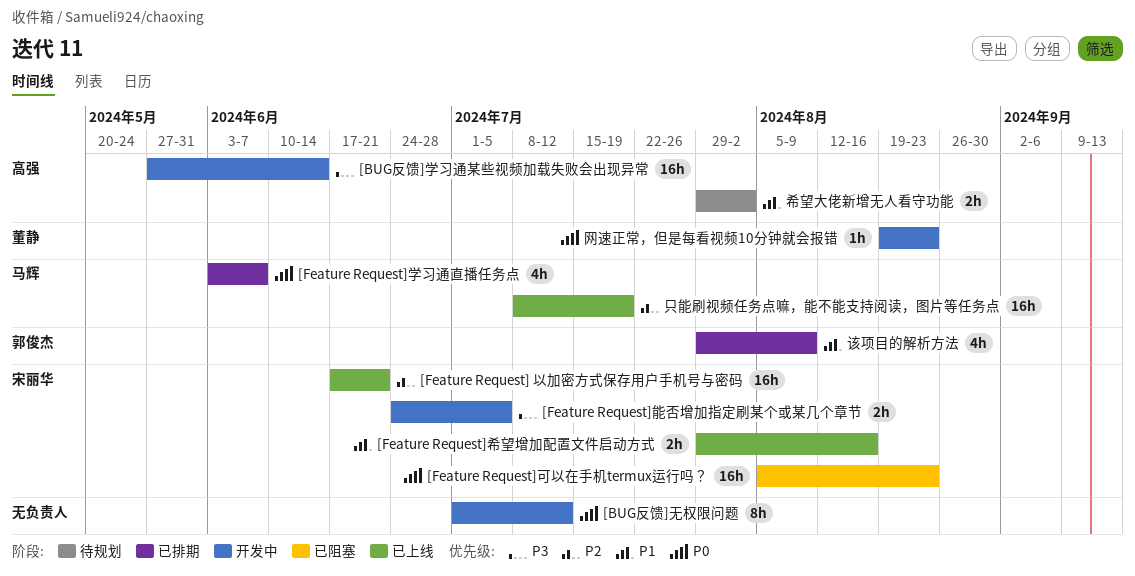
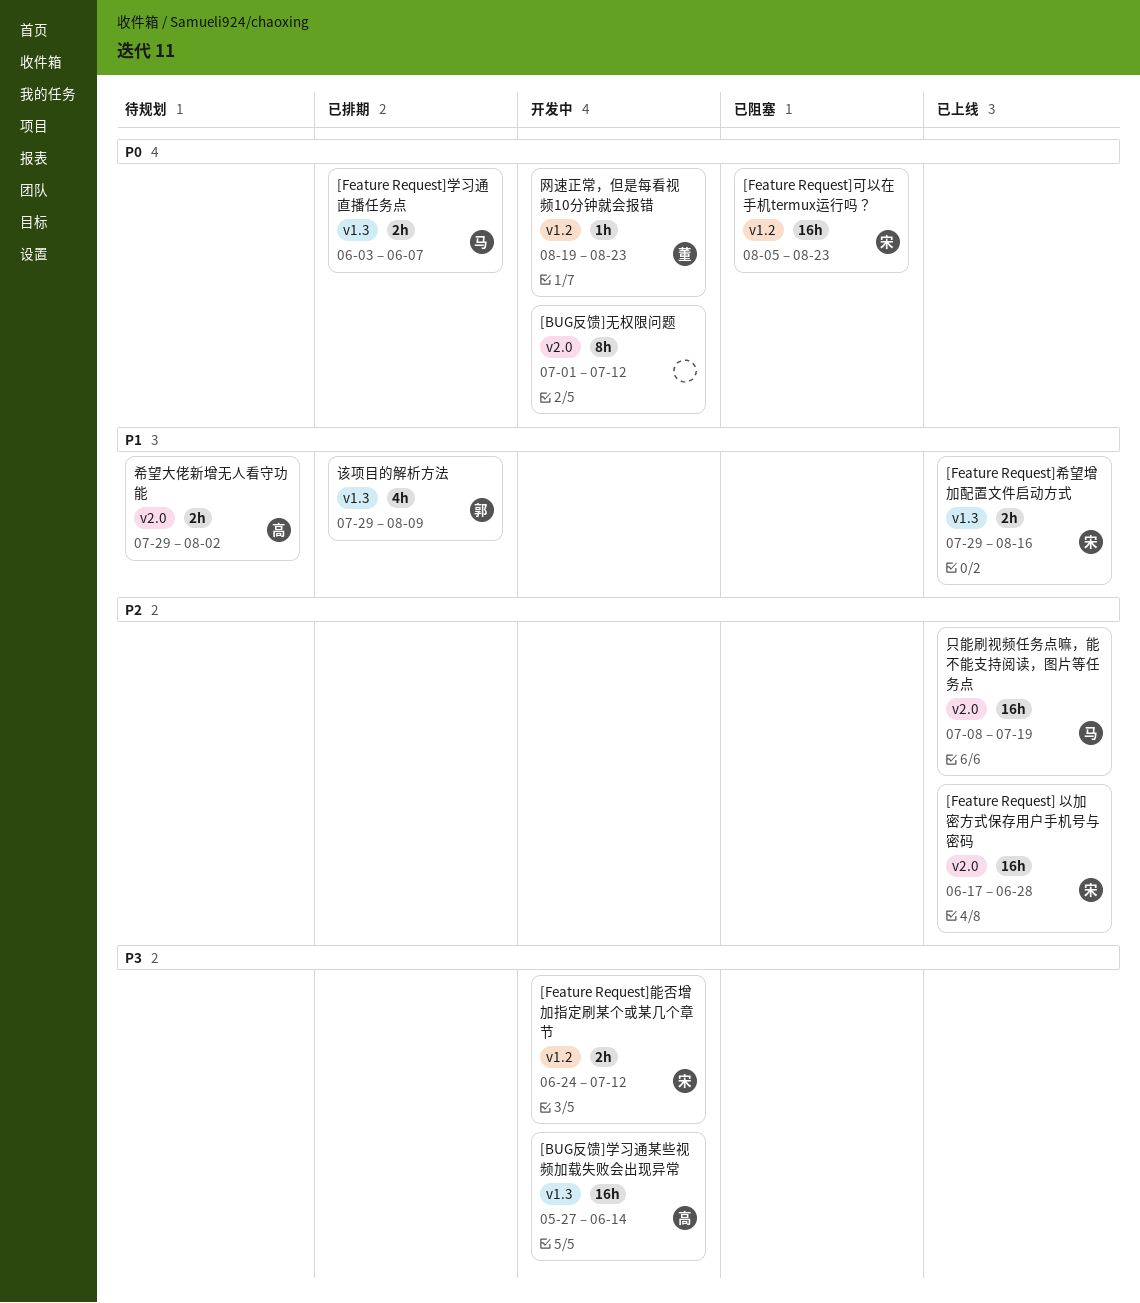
[Feature Request] 以加密方式保存用户手机号与密码, due: Jun 21 -> Jun 28
[Feature Request]学习通直播任务点, estimate: 4h -> 2h
[Feature Request]能否增加指定刷某个或某几个章节, due: Jul 5 -> Jul 12

